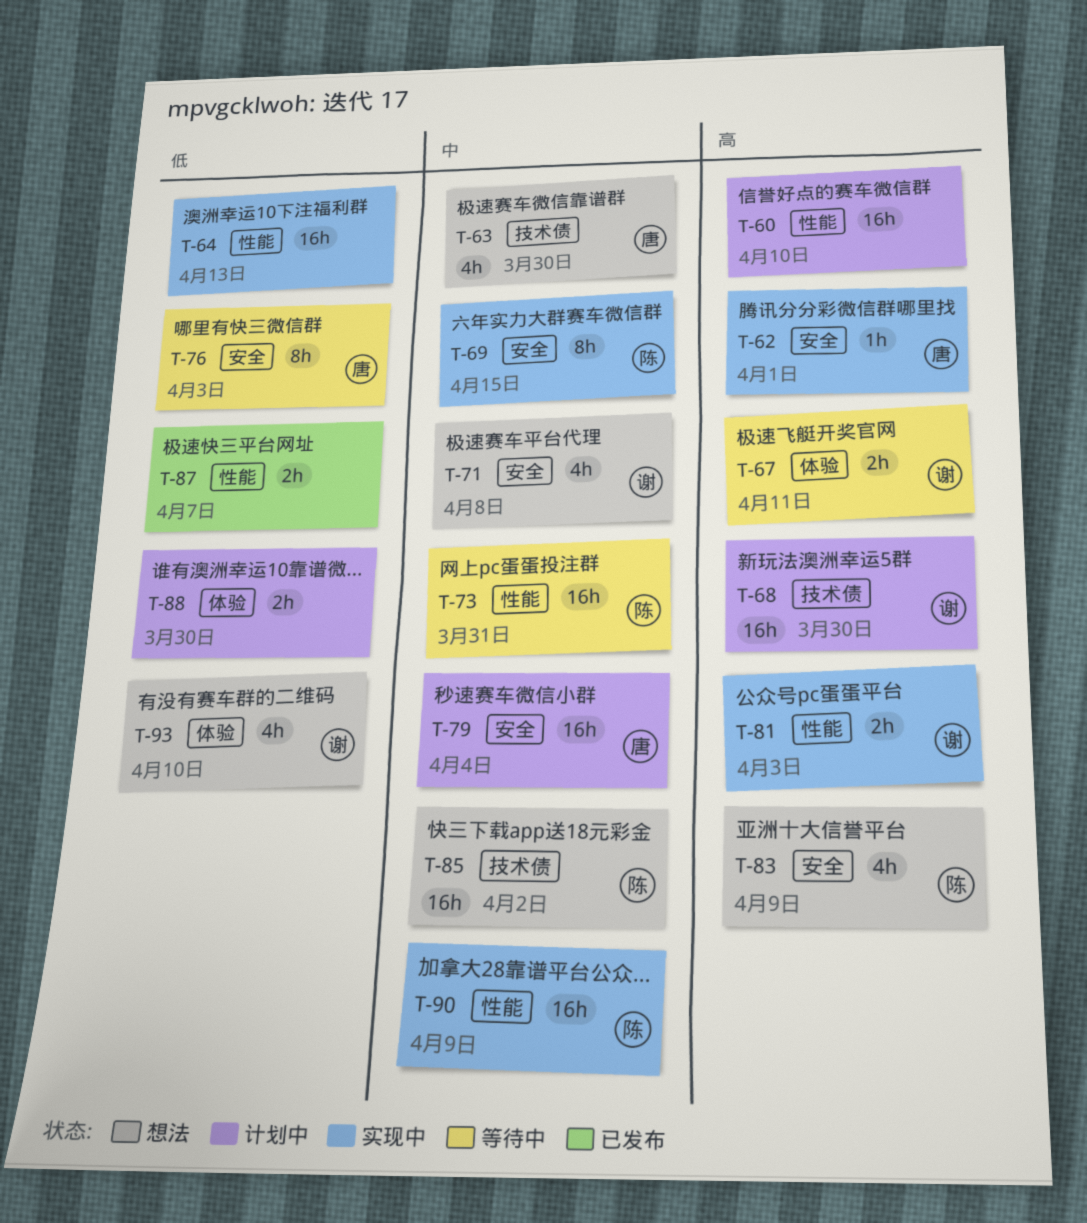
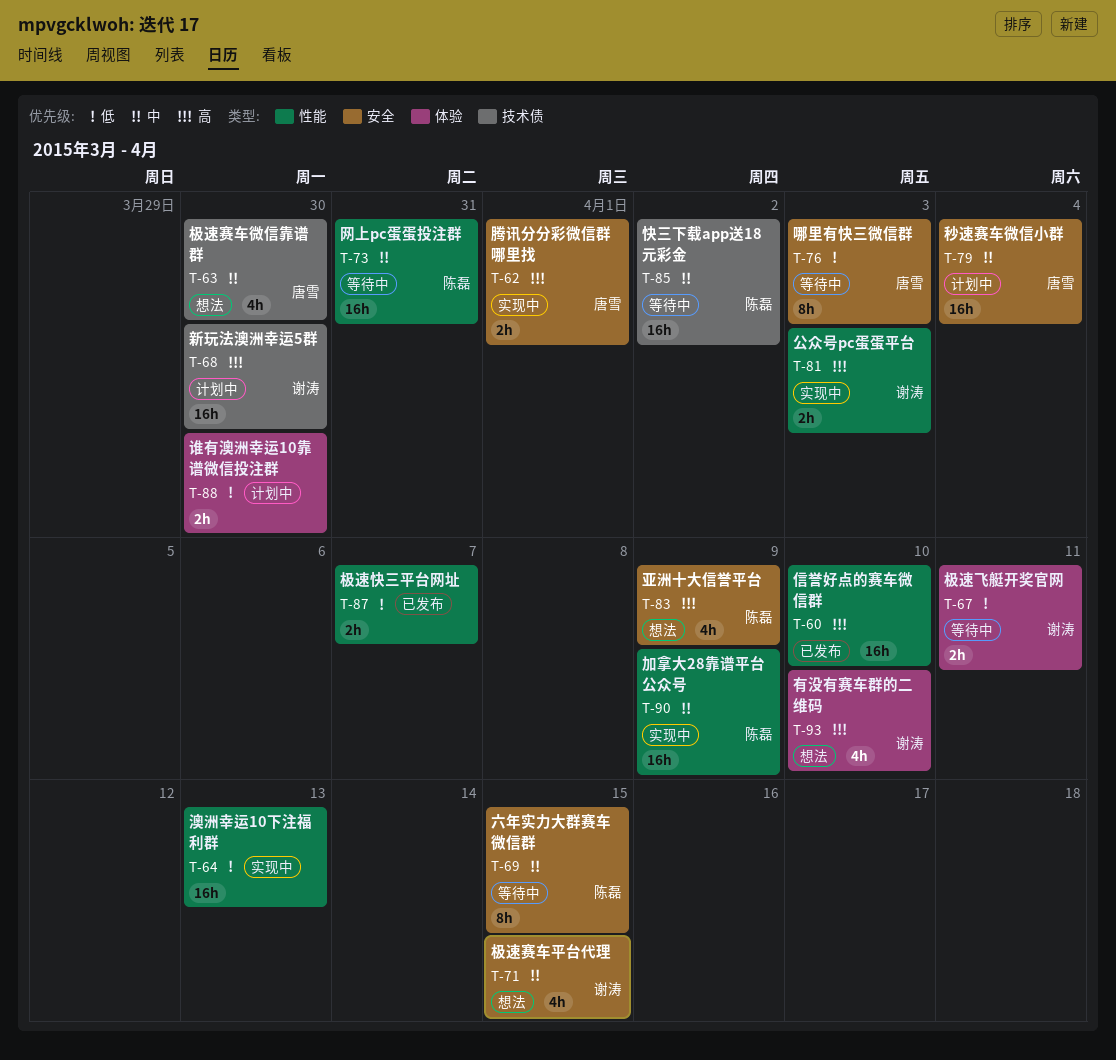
T-60, status: 计划中 -> 已发布
T-62, estimate: 1h -> 2h
T-67, priority: 高 -> 低
T-69, status: 实现中 -> 等待中
T-71, due: Apr 8 -> Apr 15
T-85, status: 想法 -> 等待中
T-93, priority: 低 -> 高

